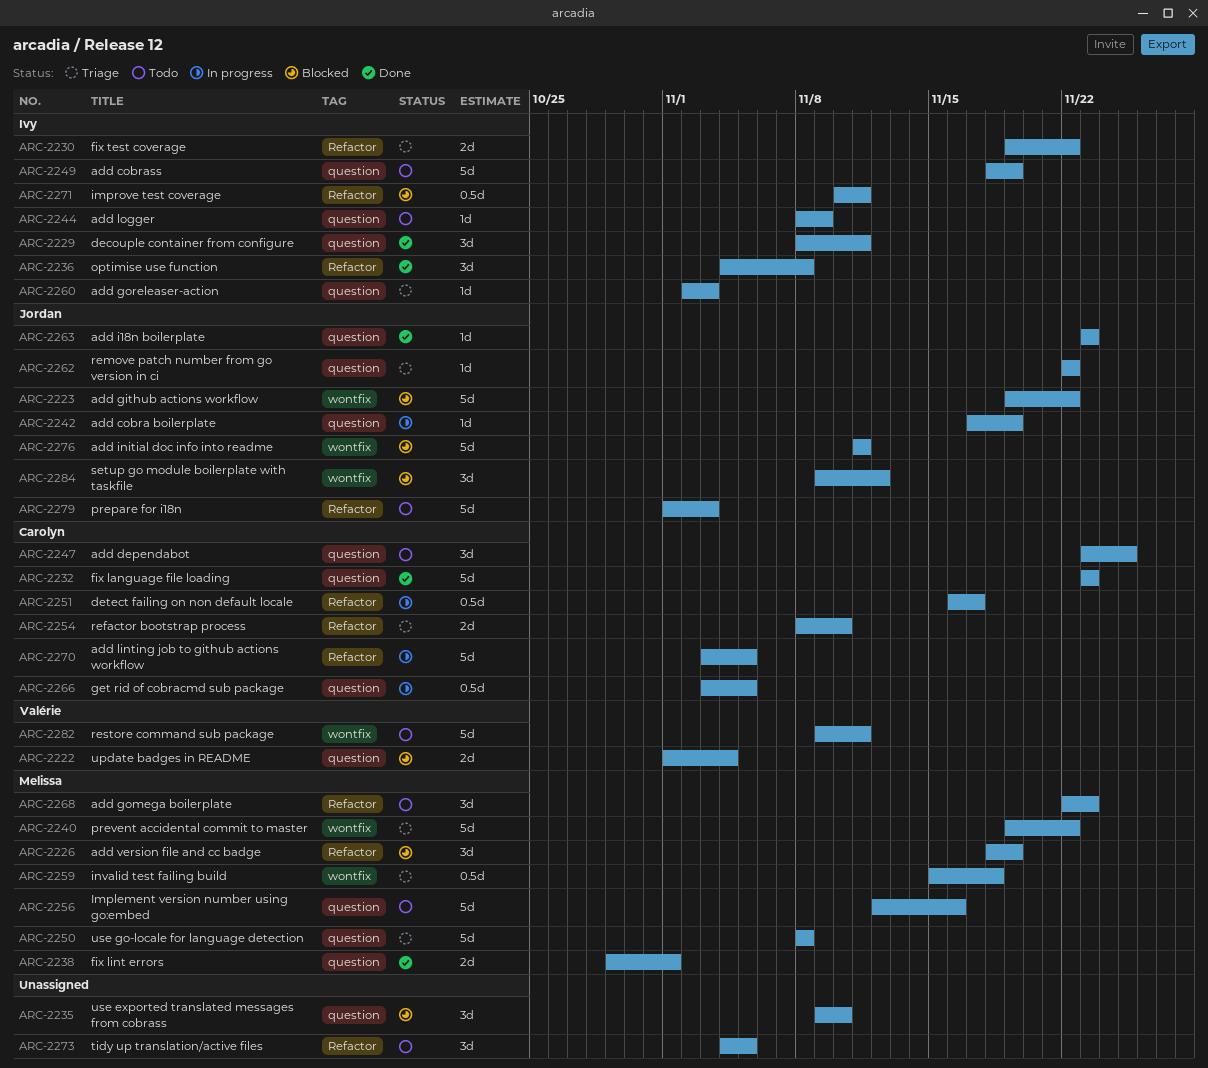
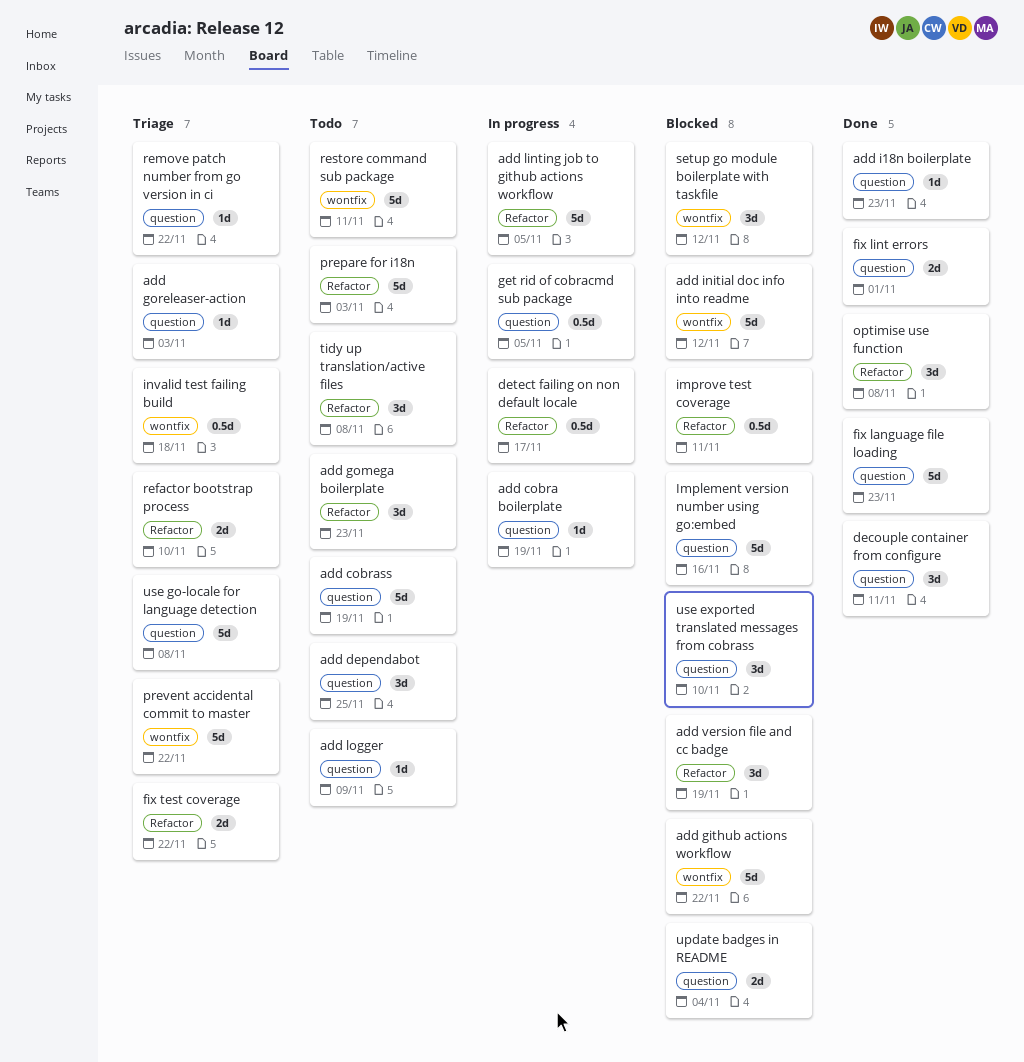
add initial doc info into readme, due: Nov 11 -> Nov 12
Implement version number using go:embed, status: Todo -> Blocked
tidy up translation/active files, due: Nov 5 -> Nov 8

